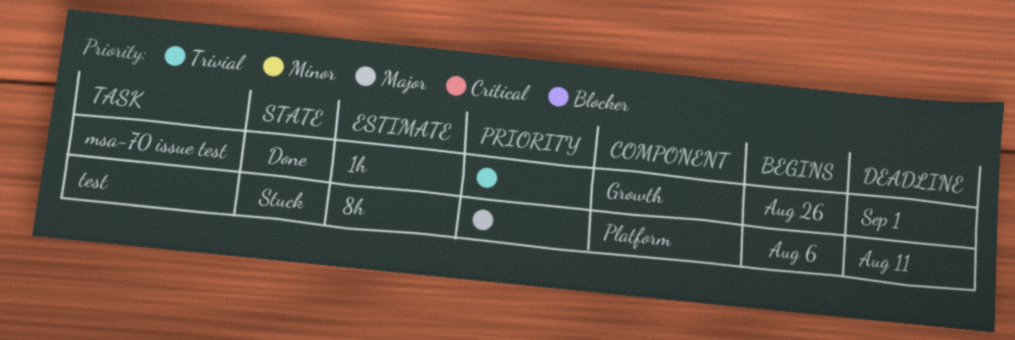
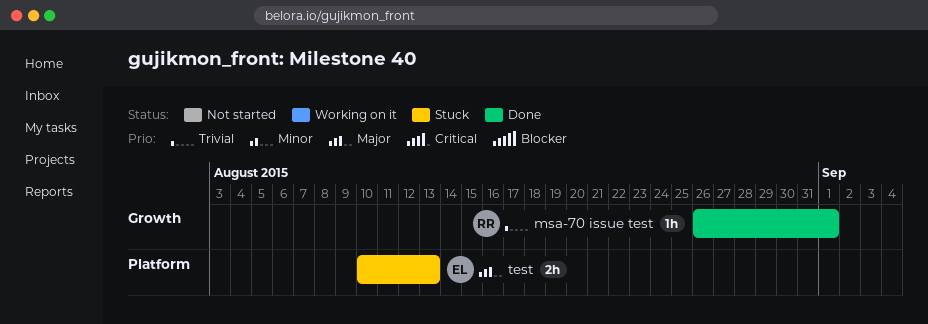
test, estimate: 8h -> 2h
test, start: Aug 6 -> Aug 10
test, due: Aug 11 -> Aug 13

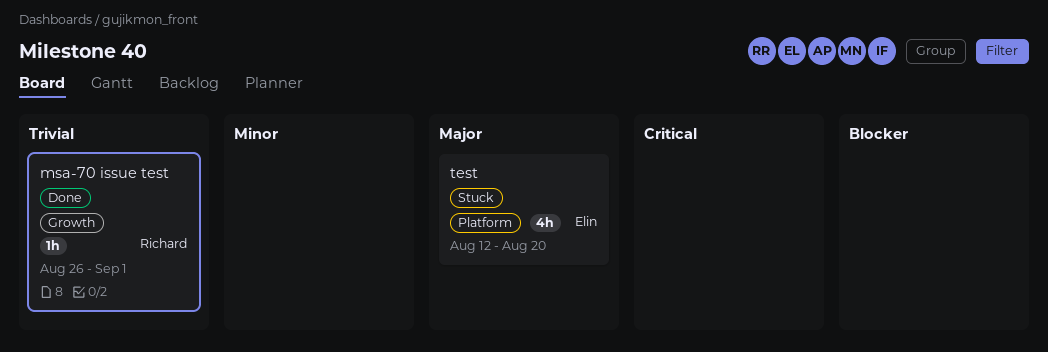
test, estimate: 2h -> 4h
test, start: Aug 10 -> Aug 12
test, due: Aug 13 -> Aug 20

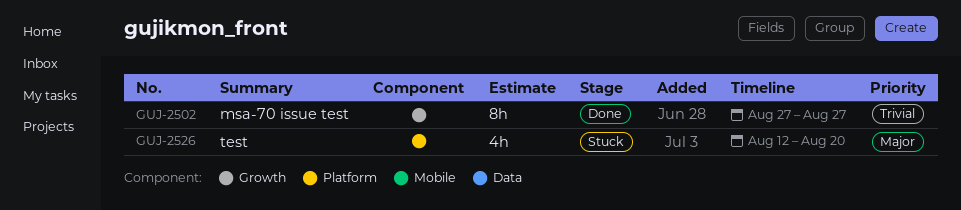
msa-70 issue test, estimate: 1h -> 8h
msa-70 issue test, start: Aug 26 -> Aug 27
msa-70 issue test, due: Sep 1 -> Aug 27

